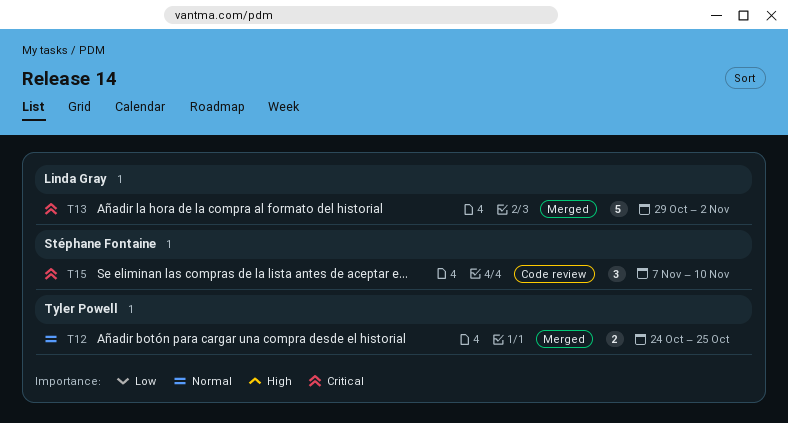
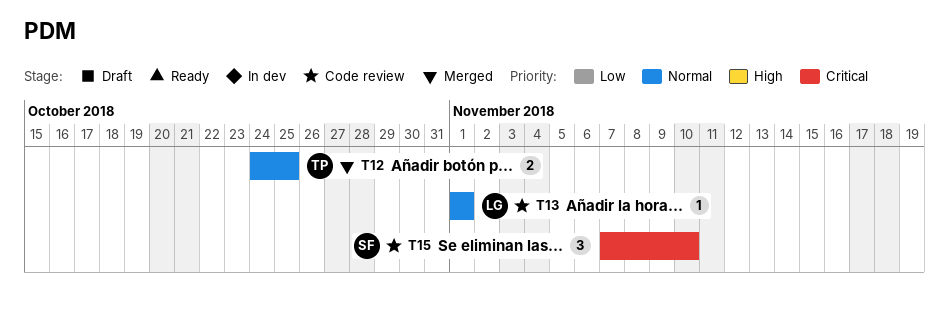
T13, status: Merged -> Code review
T13, priority: Critical -> Normal
T13, estimate: 5 -> 1
T13, start: Oct 29 -> Nov 1
T13, due: Nov 2 -> Nov 1

